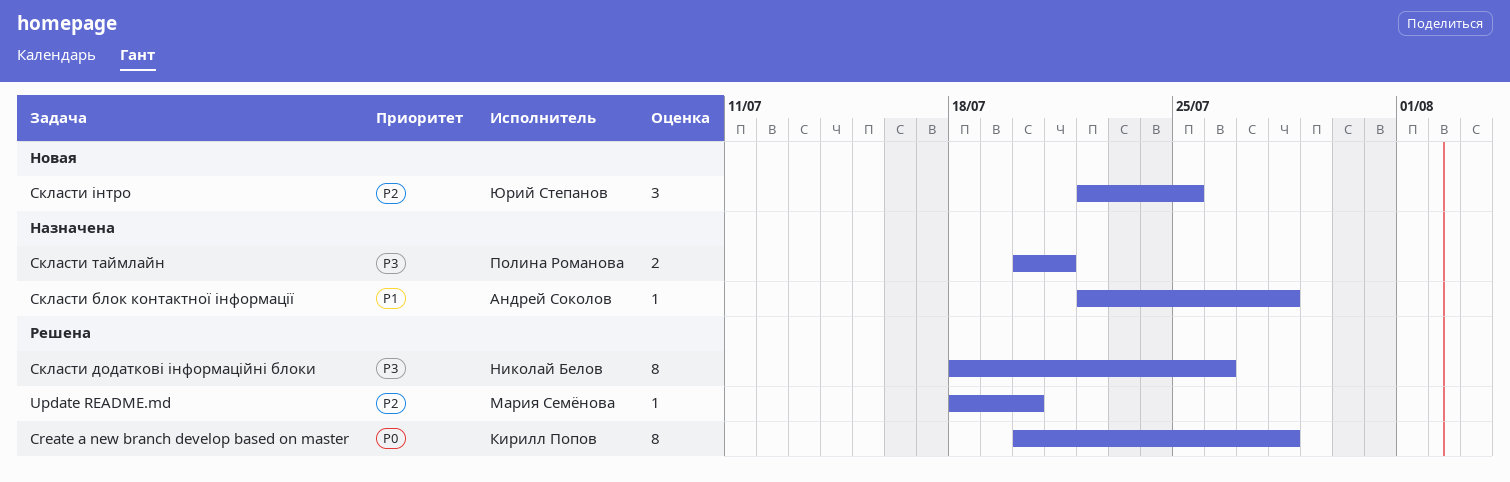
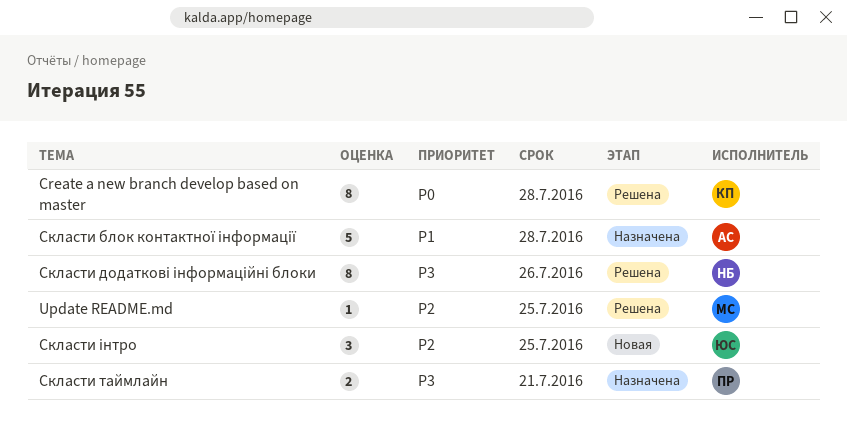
Update README.md, due: Jul 20 -> Jul 25
Скласти блок контактної інформації, estimate: 1 -> 5

